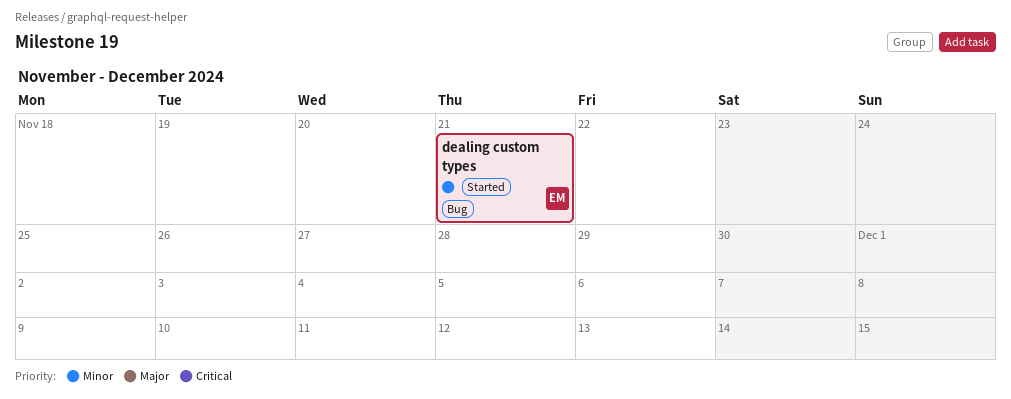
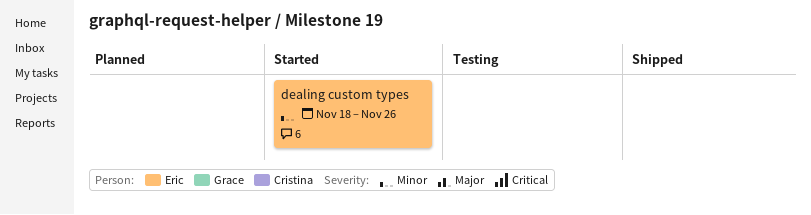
dealing custom types, due: Nov 21 -> Nov 26

